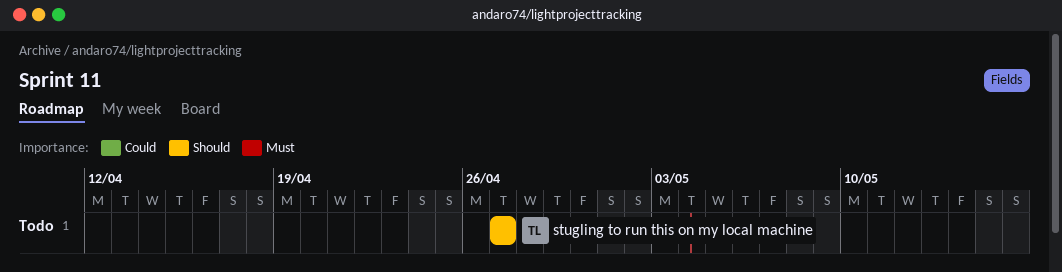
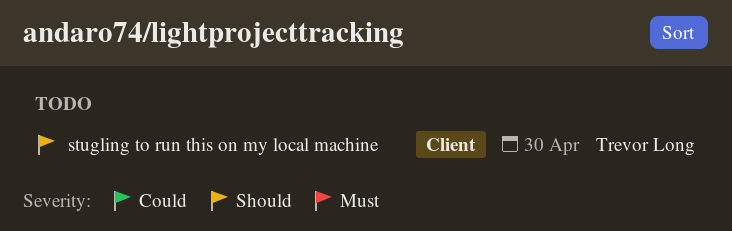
stugling to run this on my local machine, due: Apr 27 -> Apr 30

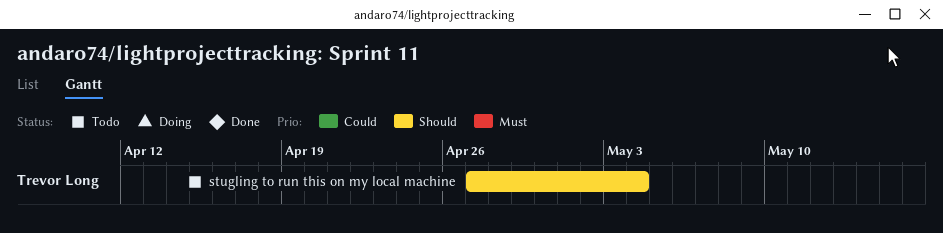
stugling to run this on my local machine, due: Apr 30 -> May 4

